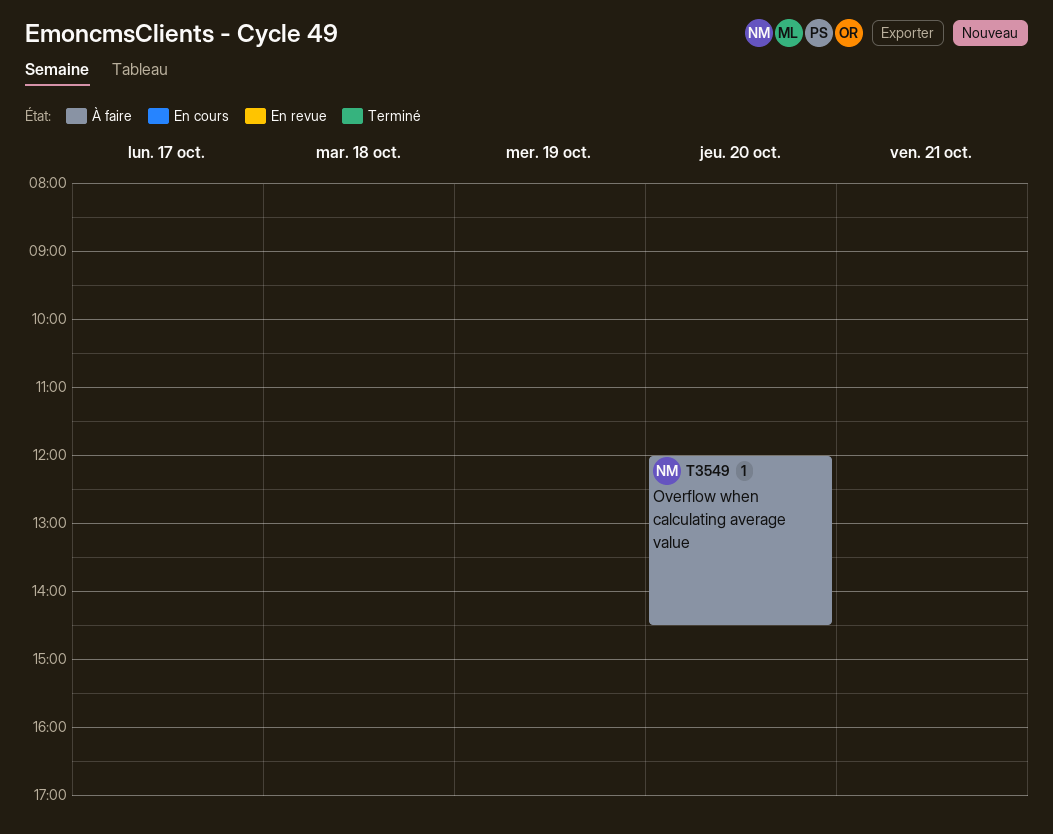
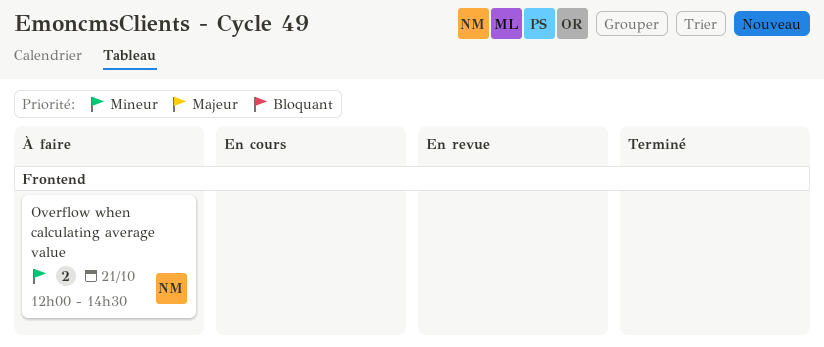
Overflow when calculating average value, estimate: 1 -> 2
Overflow when calculating average value, day: Oct 20 -> Oct 21

